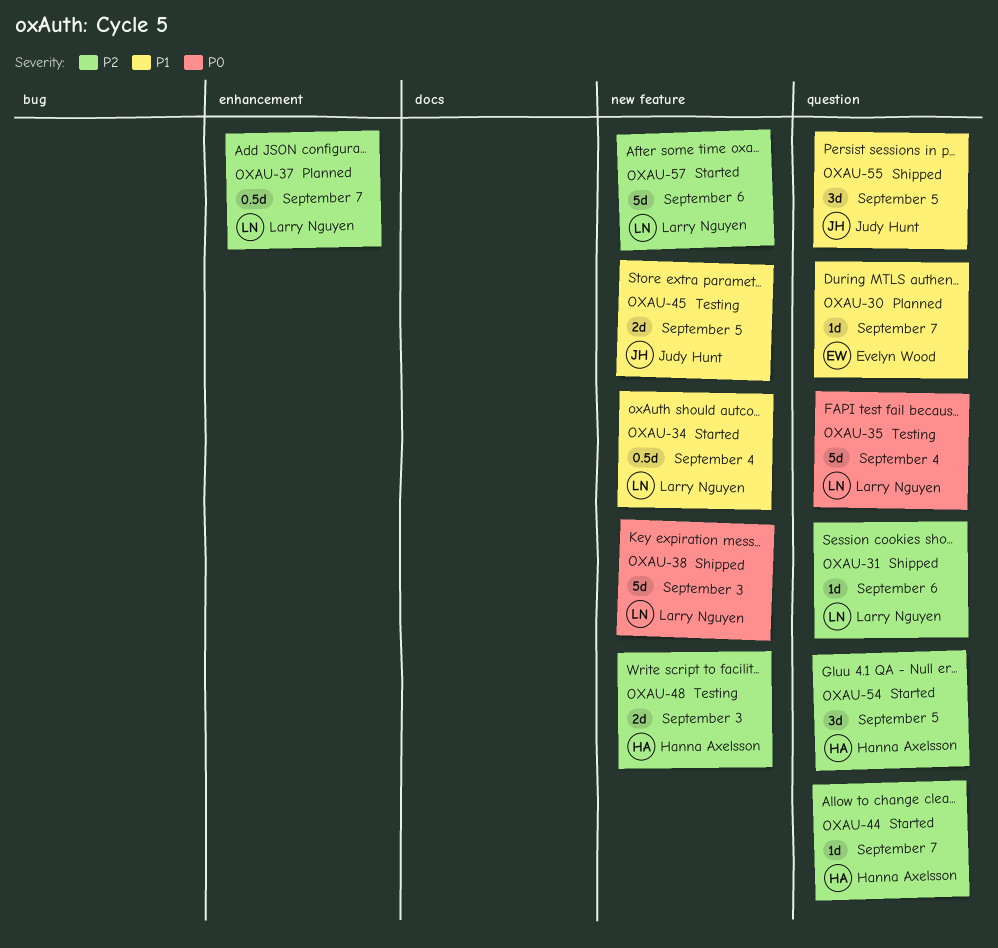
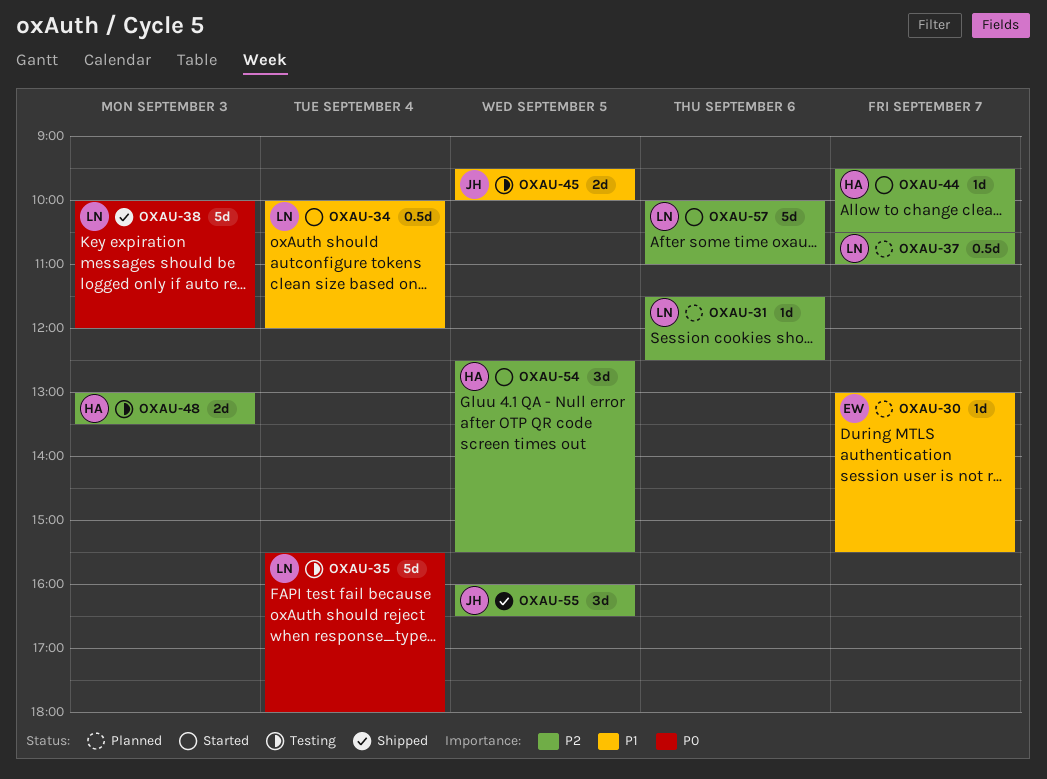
OXAU-31, status: Shipped -> Planned
OXAU-55, priority: P1 -> P2

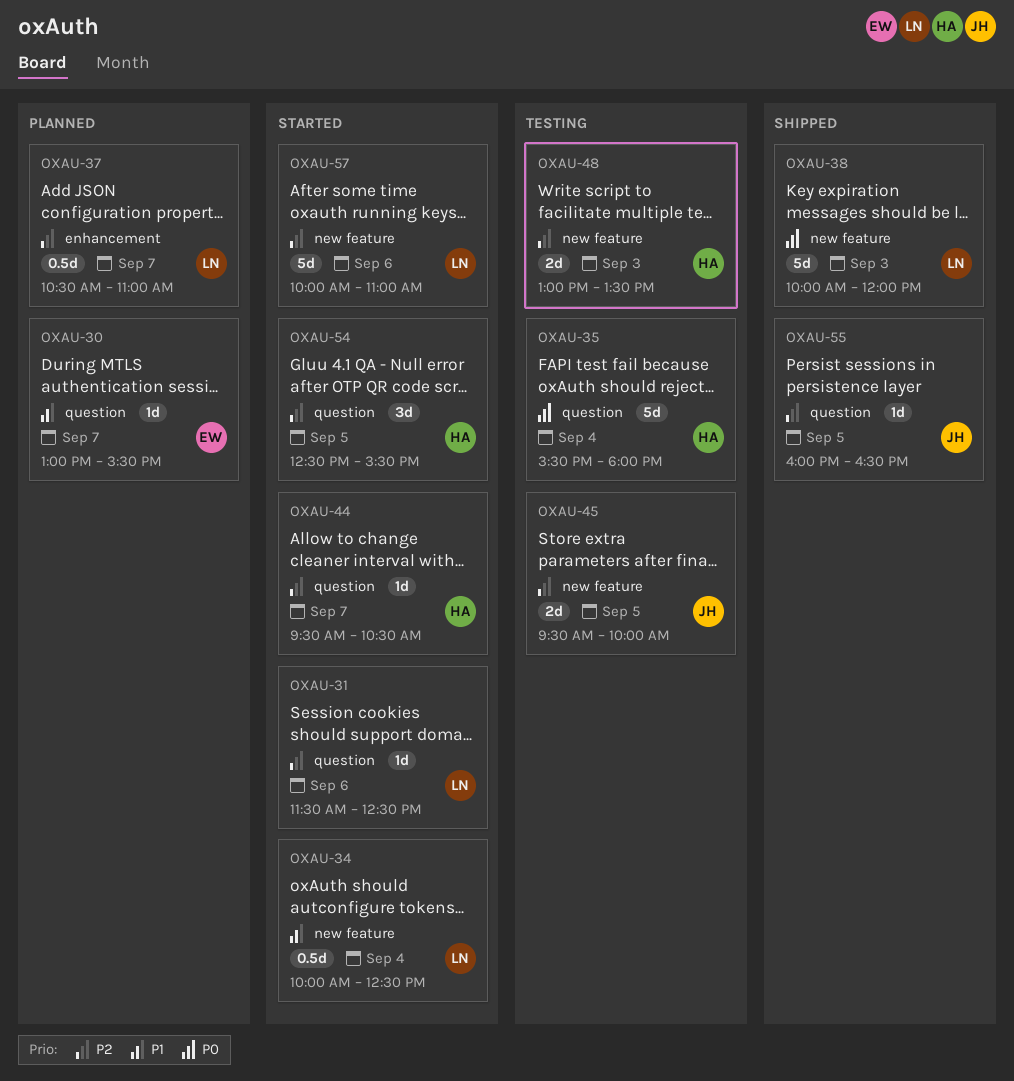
OXAU-31, status: Planned -> Started
OXAU-34, ends: 12:00 -> 12:30
OXAU-35, owner: LN -> HA
OXAU-45, priority: P1 -> P2
OXAU-55, estimate: 3d -> 1d

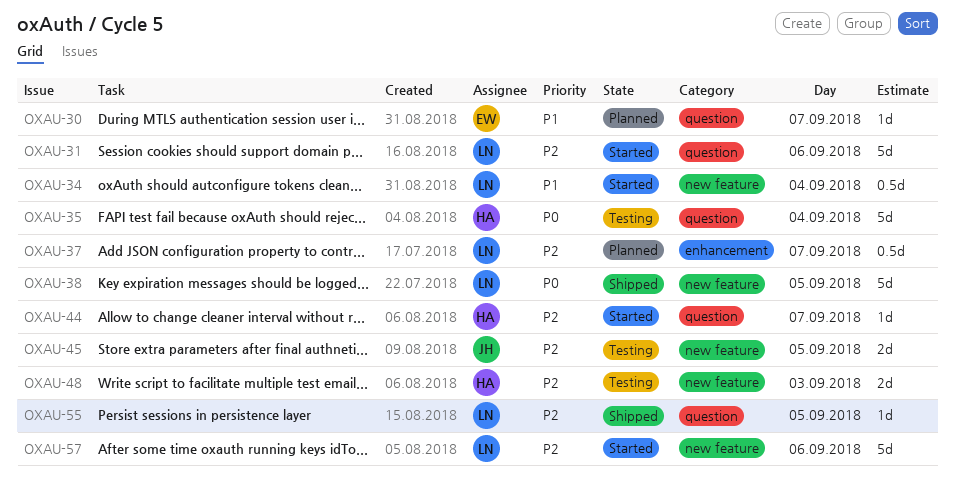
OXAU-31, estimate: 1d -> 5d
OXAU-38, day: Sep 3 -> Sep 5
OXAU-54: present -> none
OXAU-55, owner: JH -> LN

